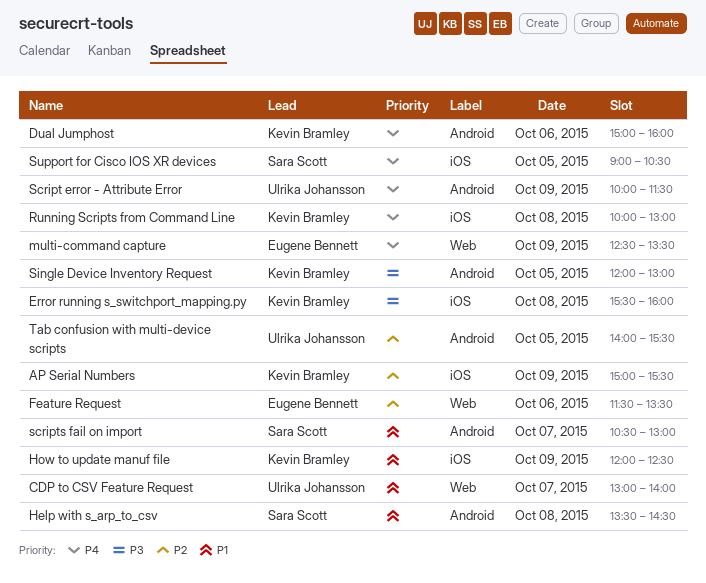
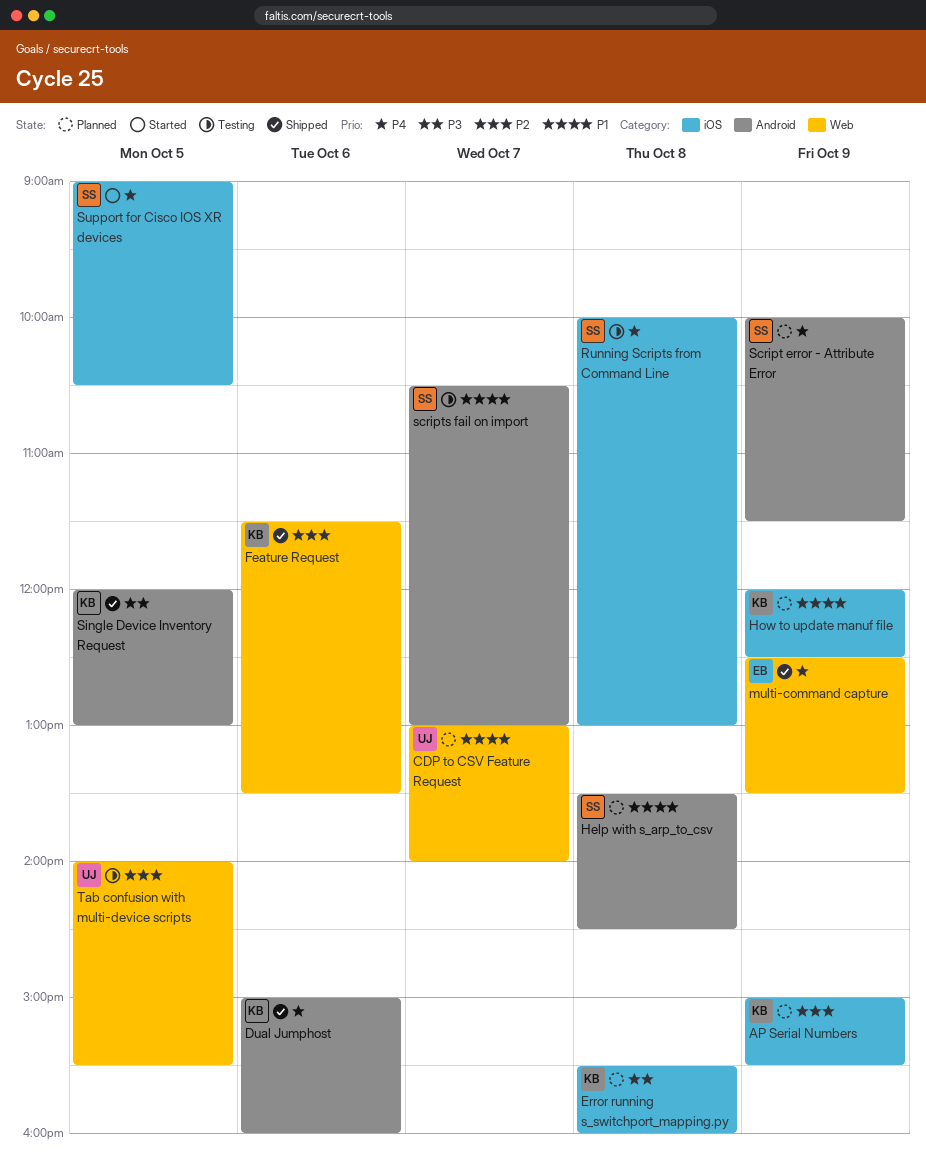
Feature Request, owner: Eugene Bennett -> Kevin Bramley
Running Scripts from Command Line, owner: Kevin Bramley -> Sara Scott
Script error - Attribute Error, owner: Ulrika Johansson -> Sara Scott
Tab confusion with multi-device scripts, label: Android -> Web

